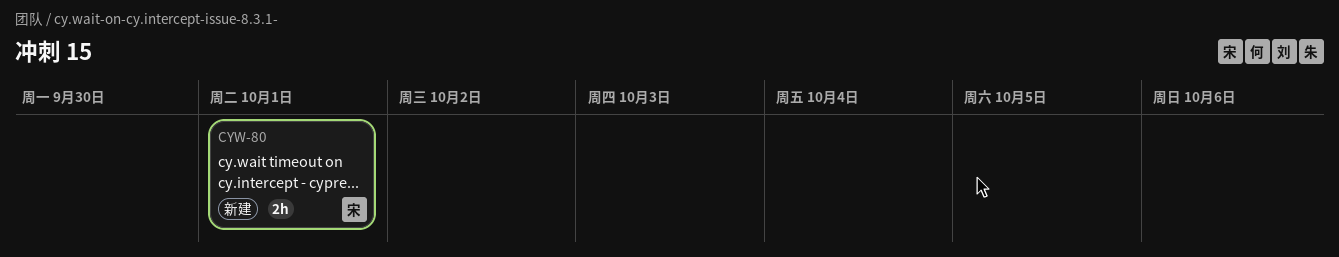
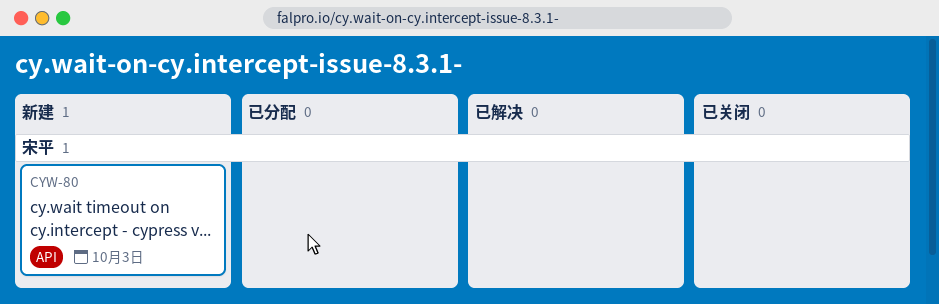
CYW-80, due: Oct 1 -> Oct 3

